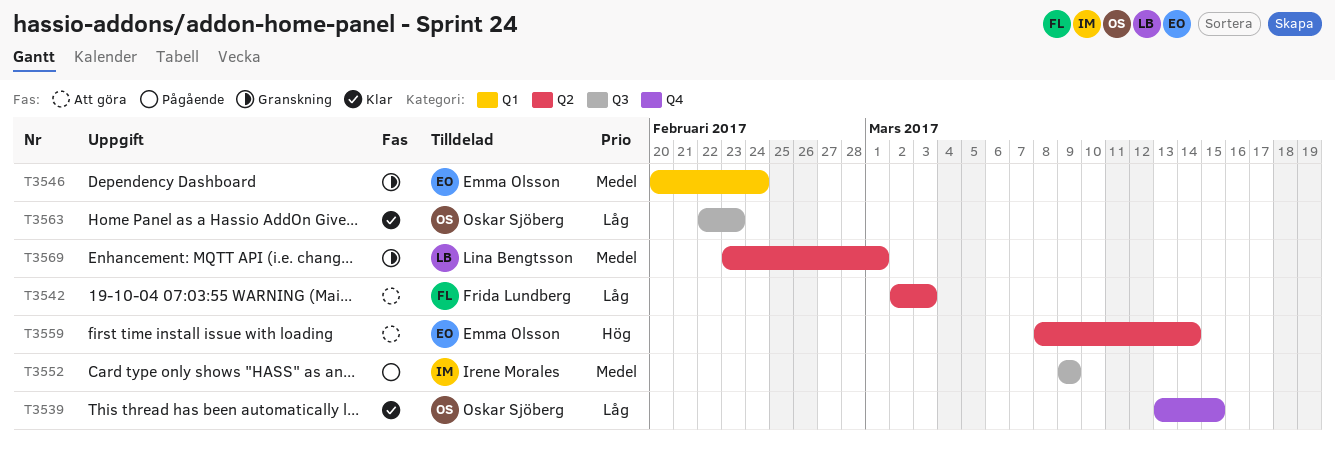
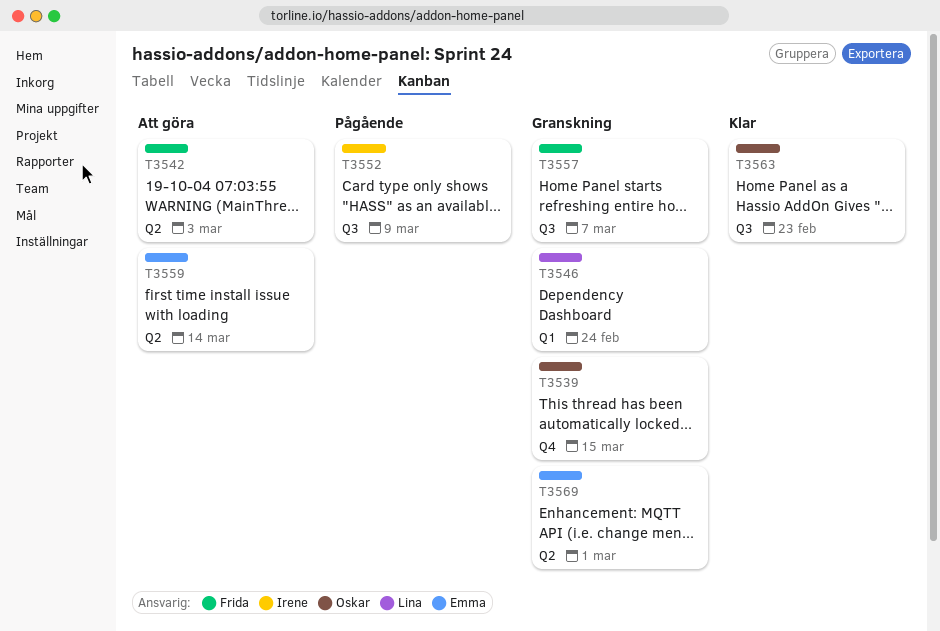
T3539, status: Klar -> Granskning
T3546, owner: Emma Olsson -> Lina Bengtsson
T3557: none -> present
T3569, owner: Lina Bengtsson -> Emma Olsson

